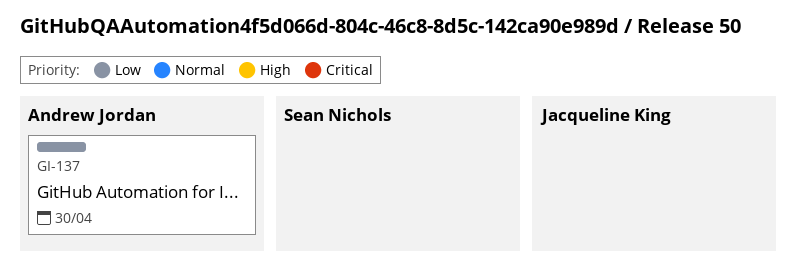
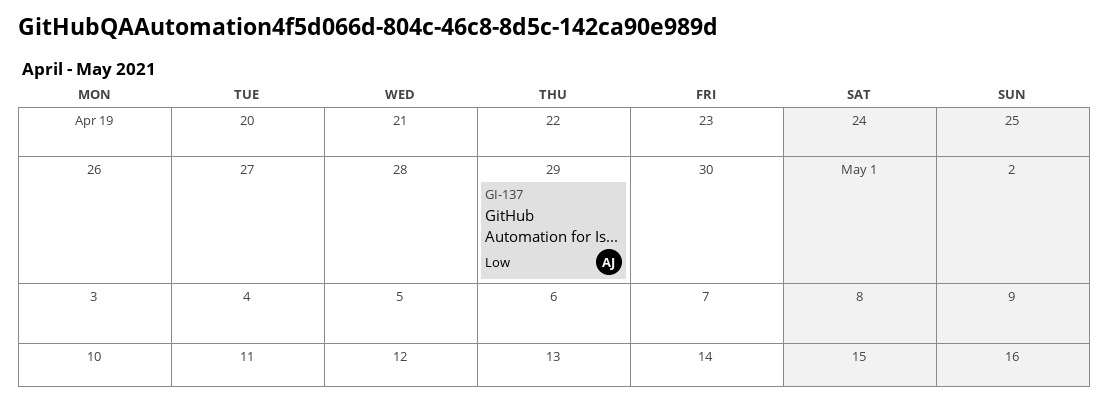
GI-137, due: Apr 30 -> Apr 29

